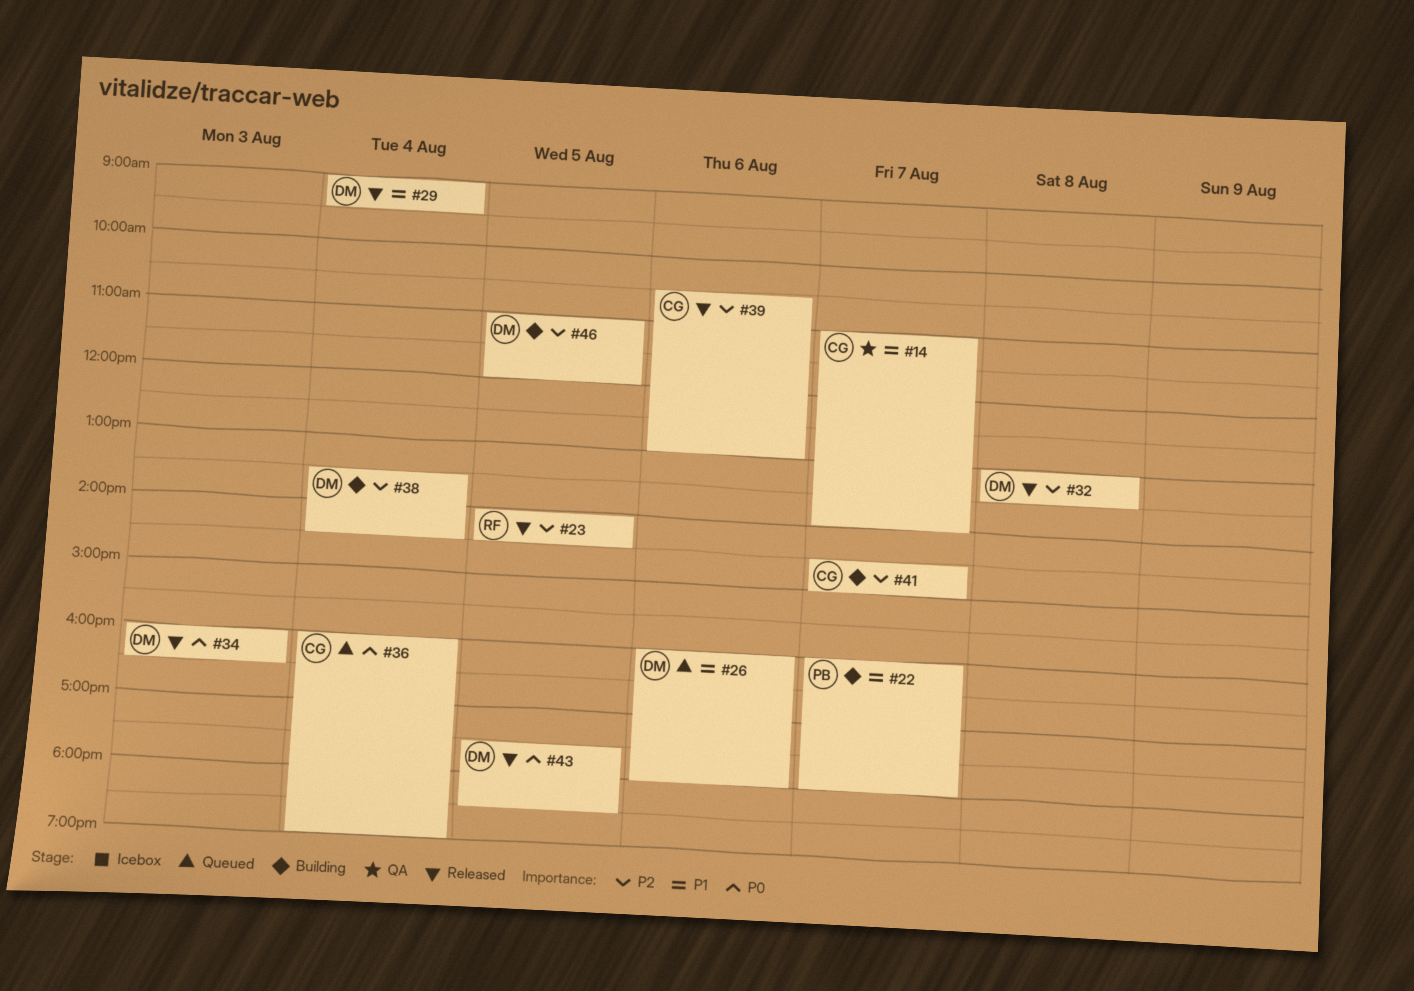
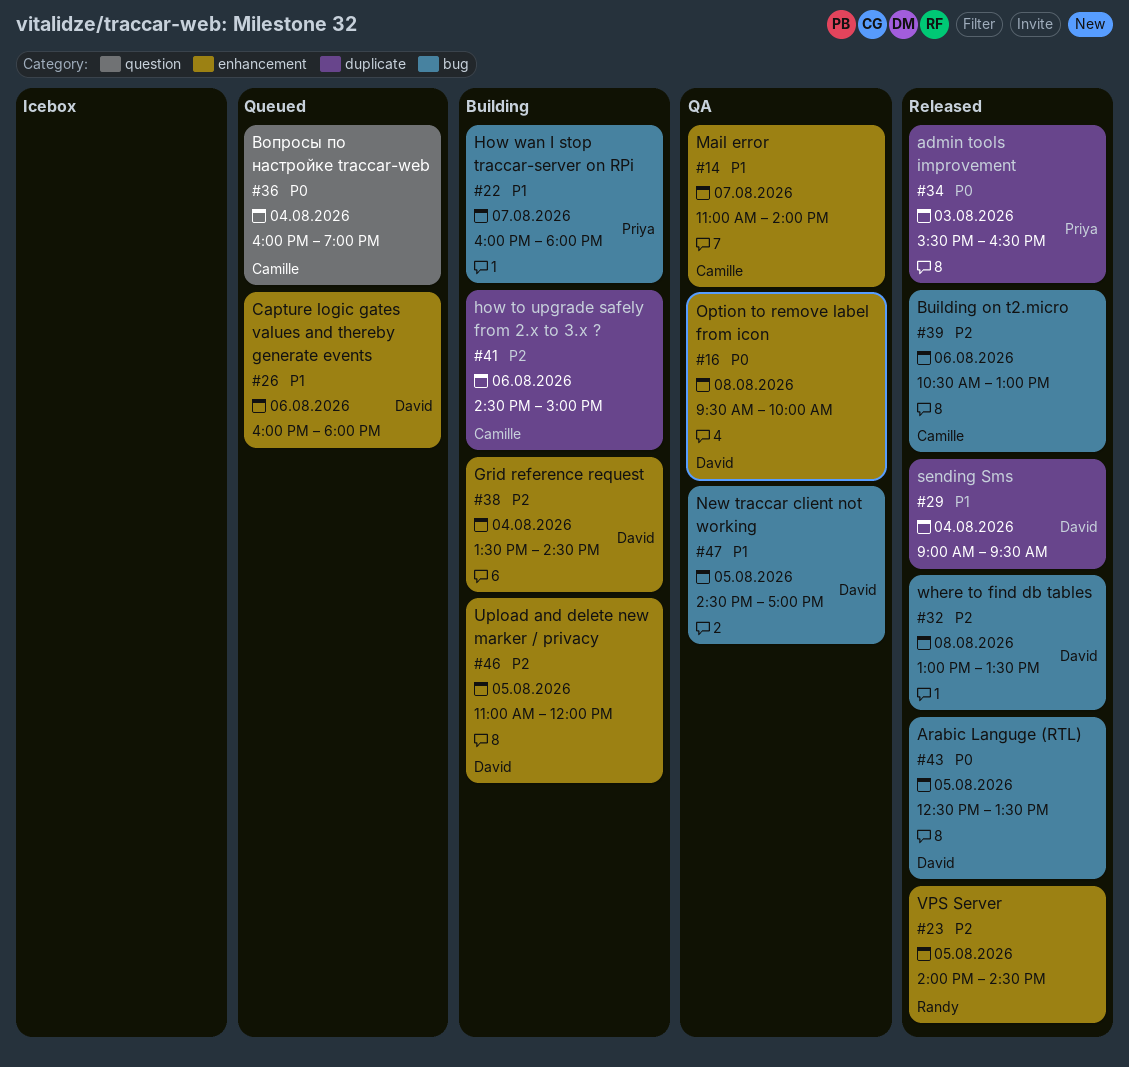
#16: none -> present
#34, owner: David -> Priya
#34, begins: 16:00 -> 15:30
#41, day: Aug 7 -> Aug 6
#43, begins: 17:30 -> 12:30
#43, ends: 18:30 -> 13:30
#47: none -> present

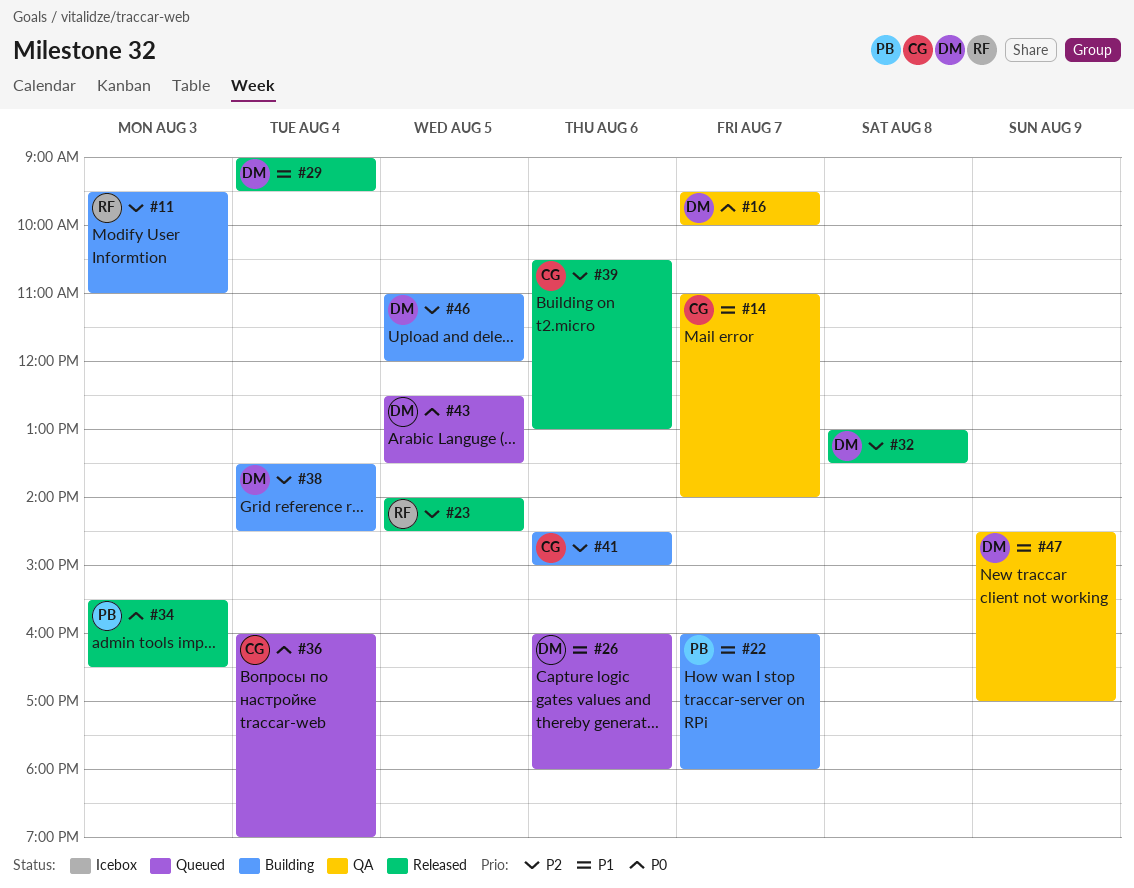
#11: none -> present
#16, day: Aug 8 -> Aug 7
#43, status: Released -> Queued
#47, day: Aug 5 -> Aug 9

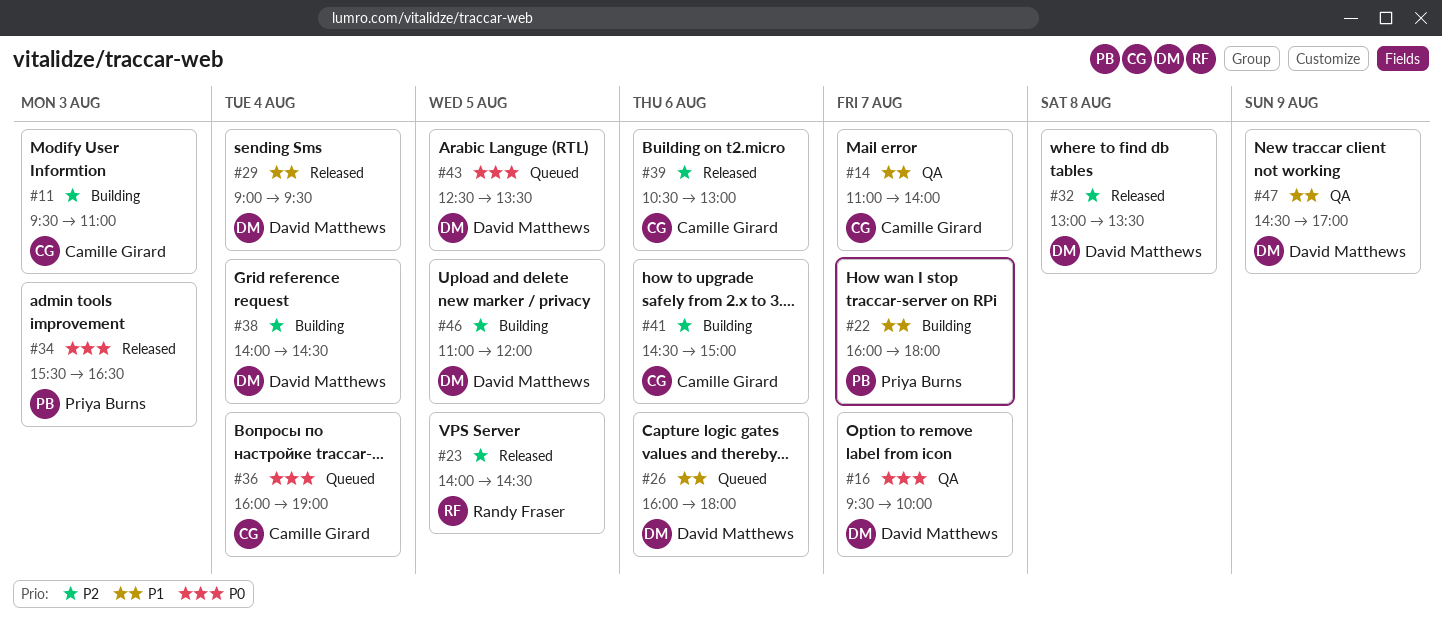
#11, owner: Randy Fraser -> Camille Girard
#38, begins: 13:30 -> 14:00

